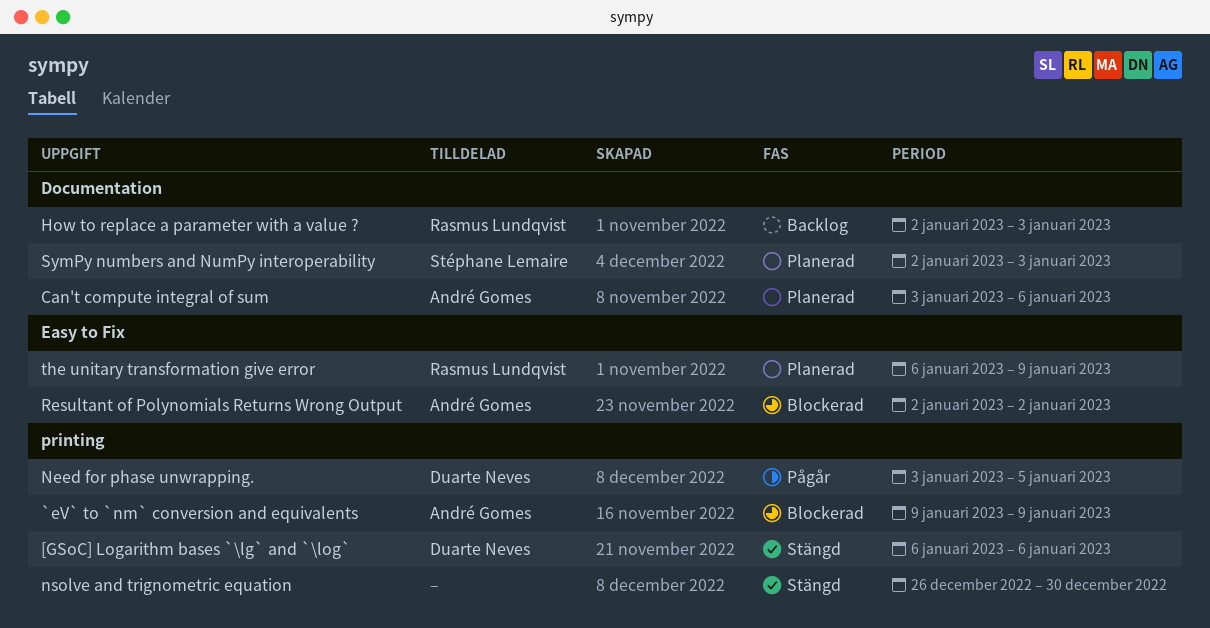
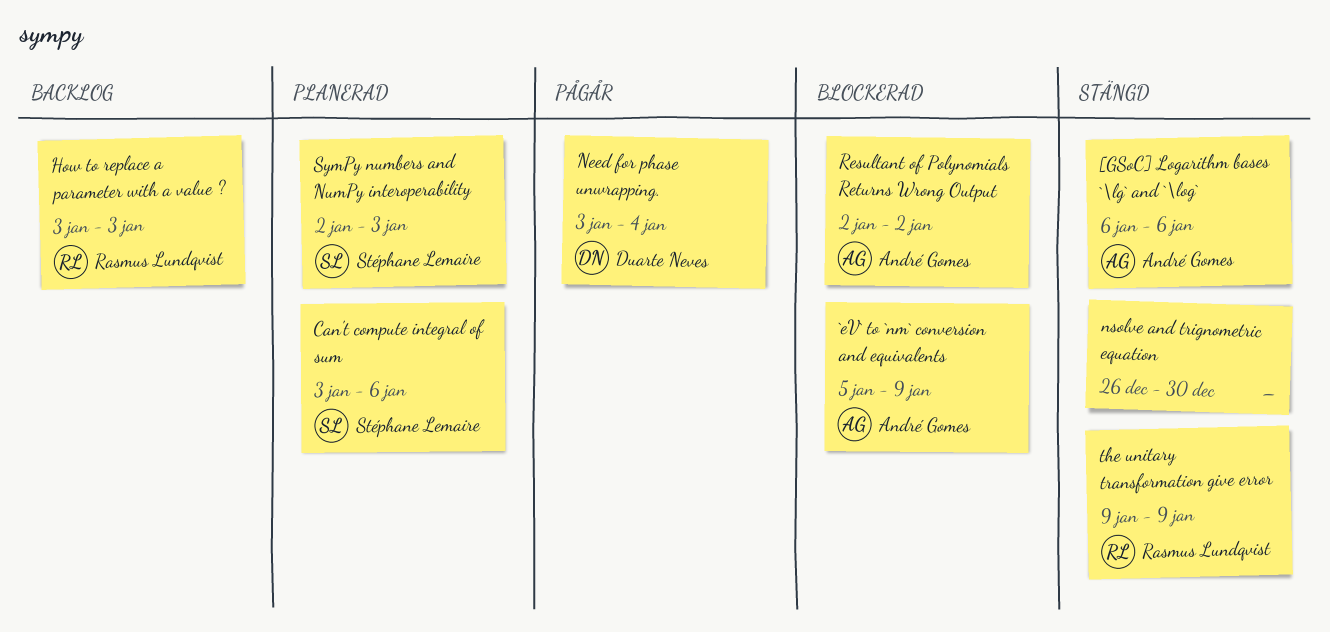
[GSoC] Logarithm bases `\lg` and `\log`, owner: Duarte Neves -> André Gomes
`eV` to `nm` conversion and equivalents, start: Jan 9 -> Jan 5
Can't compute integral of sum, owner: André Gomes -> Stéphane Lemaire
How to replace a parameter with a value ?, start: Jan 2 -> Jan 3
Need for phase unwrapping., due: Jan 5 -> Jan 4
the unitary transformation give error, status: Planerad -> Stängd
the unitary transformation give error, start: Jan 6 -> Jan 9

